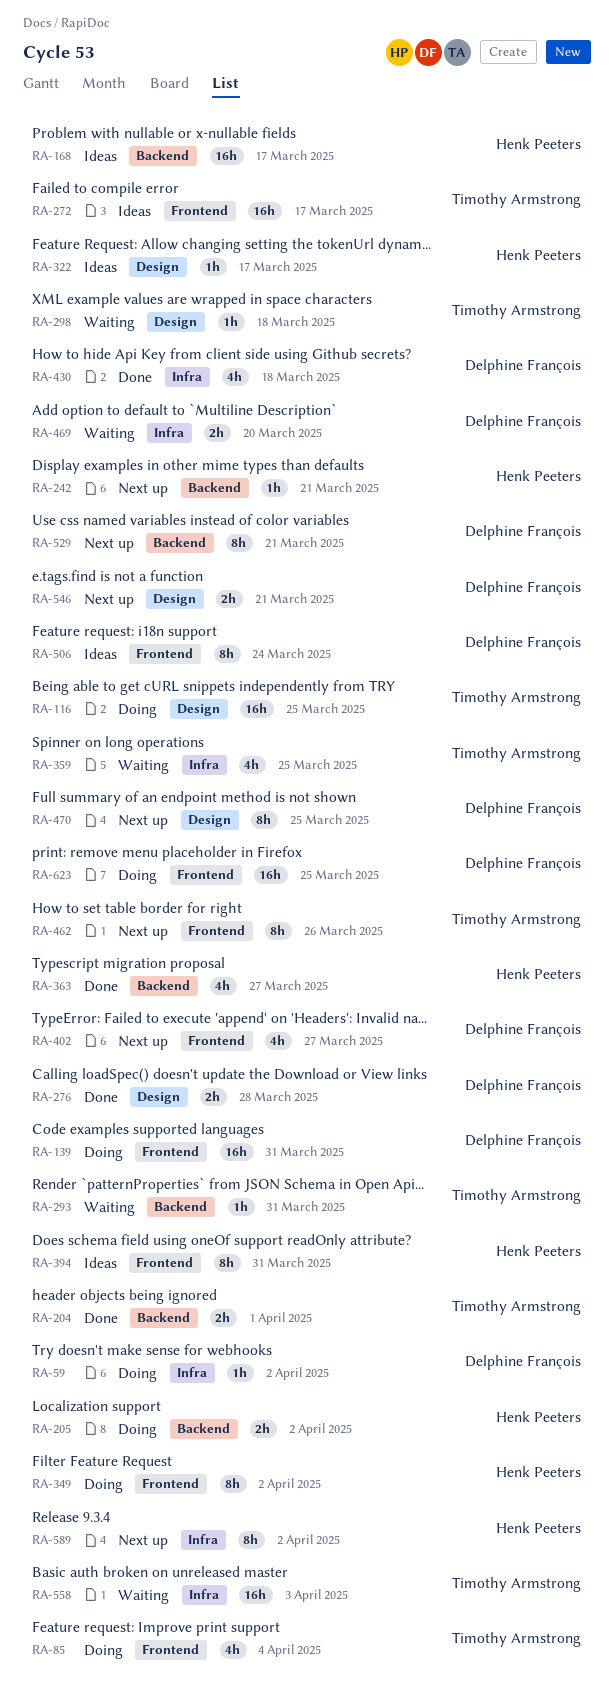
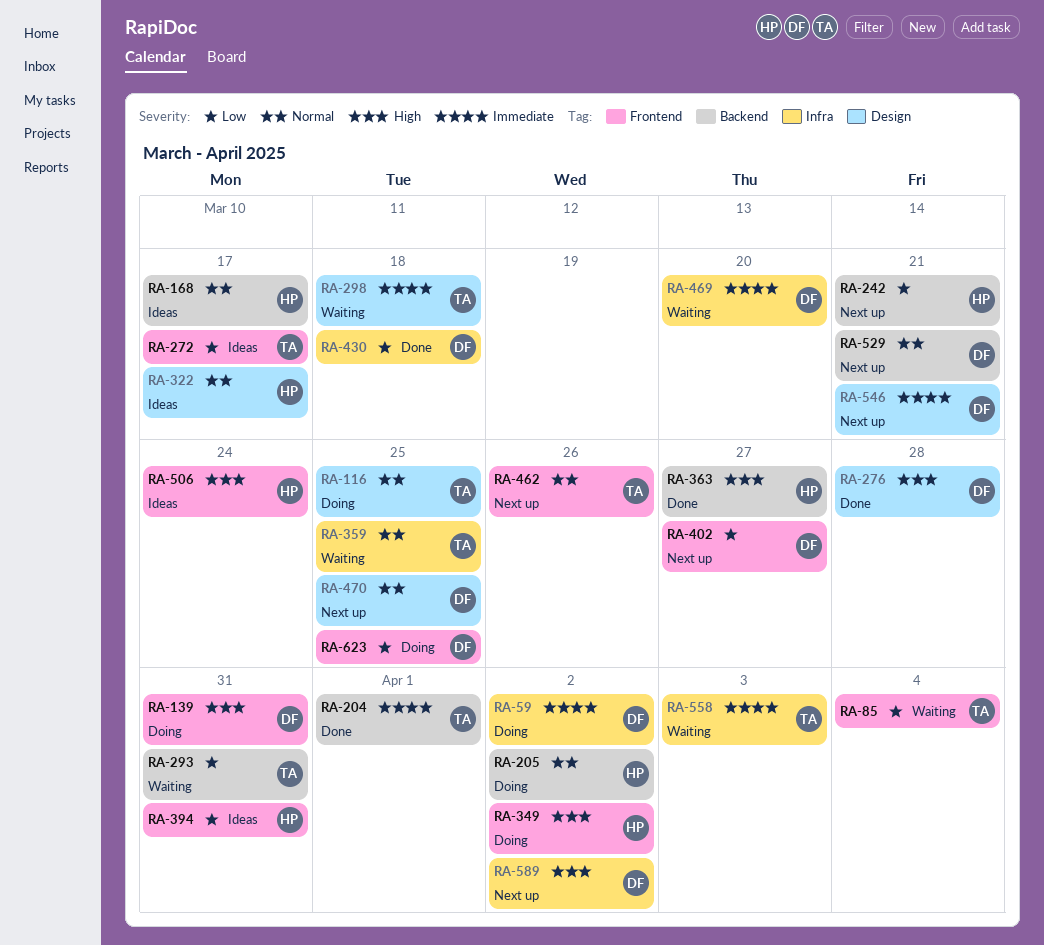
RA-85, status: Doing -> Waiting
RA-506, owner: Delphine François -> Henk Peeters
RA-589, owner: Henk Peeters -> Delphine François

